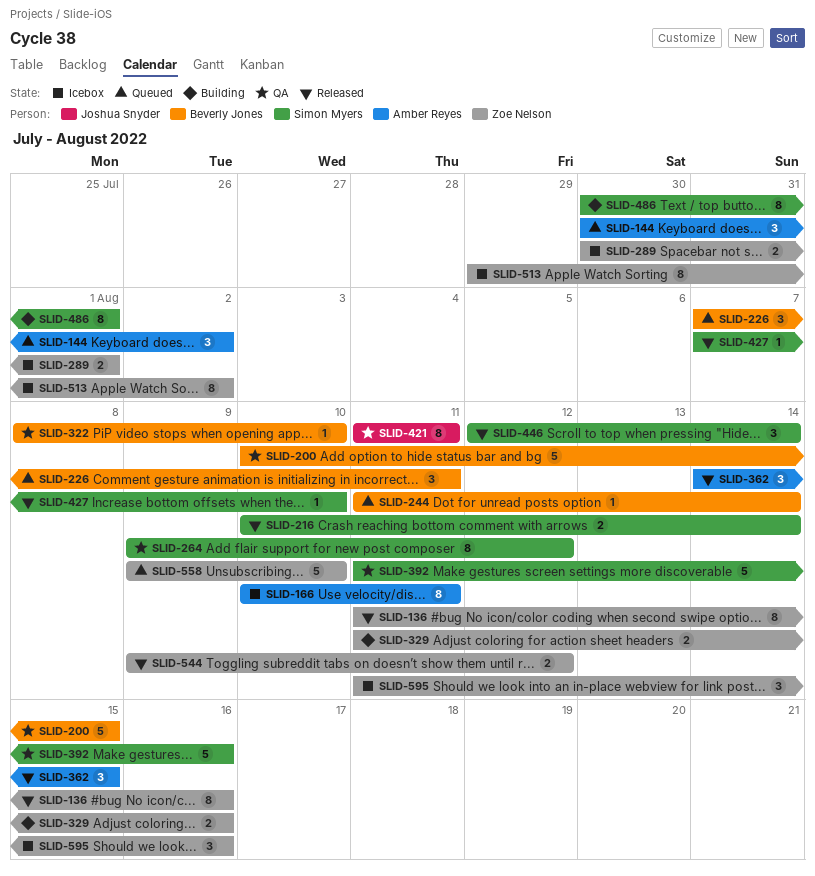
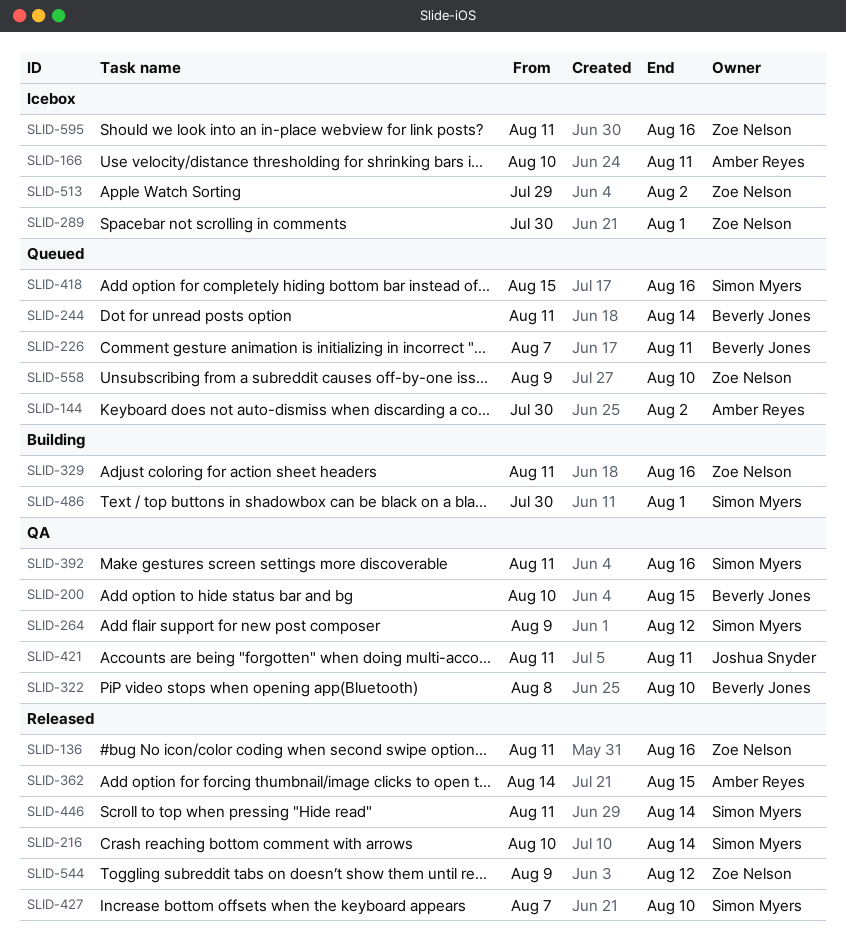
SLID-418: none -> present
SLID-446, start: Aug 12 -> Aug 11

